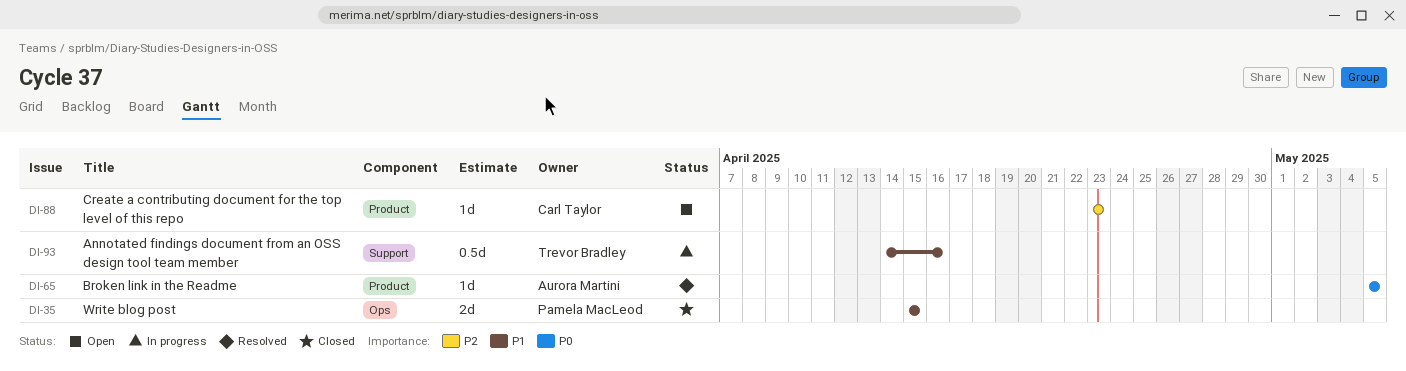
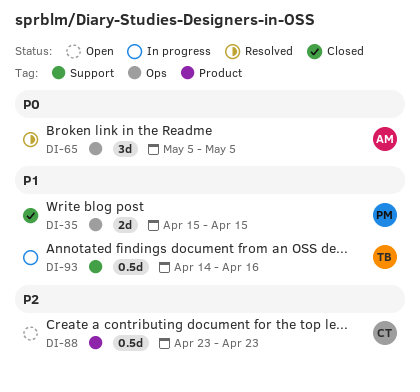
DI-65, label: Product -> Ops
DI-65, estimate: 1d -> 3d
DI-88, estimate: 1d -> 0.5d

